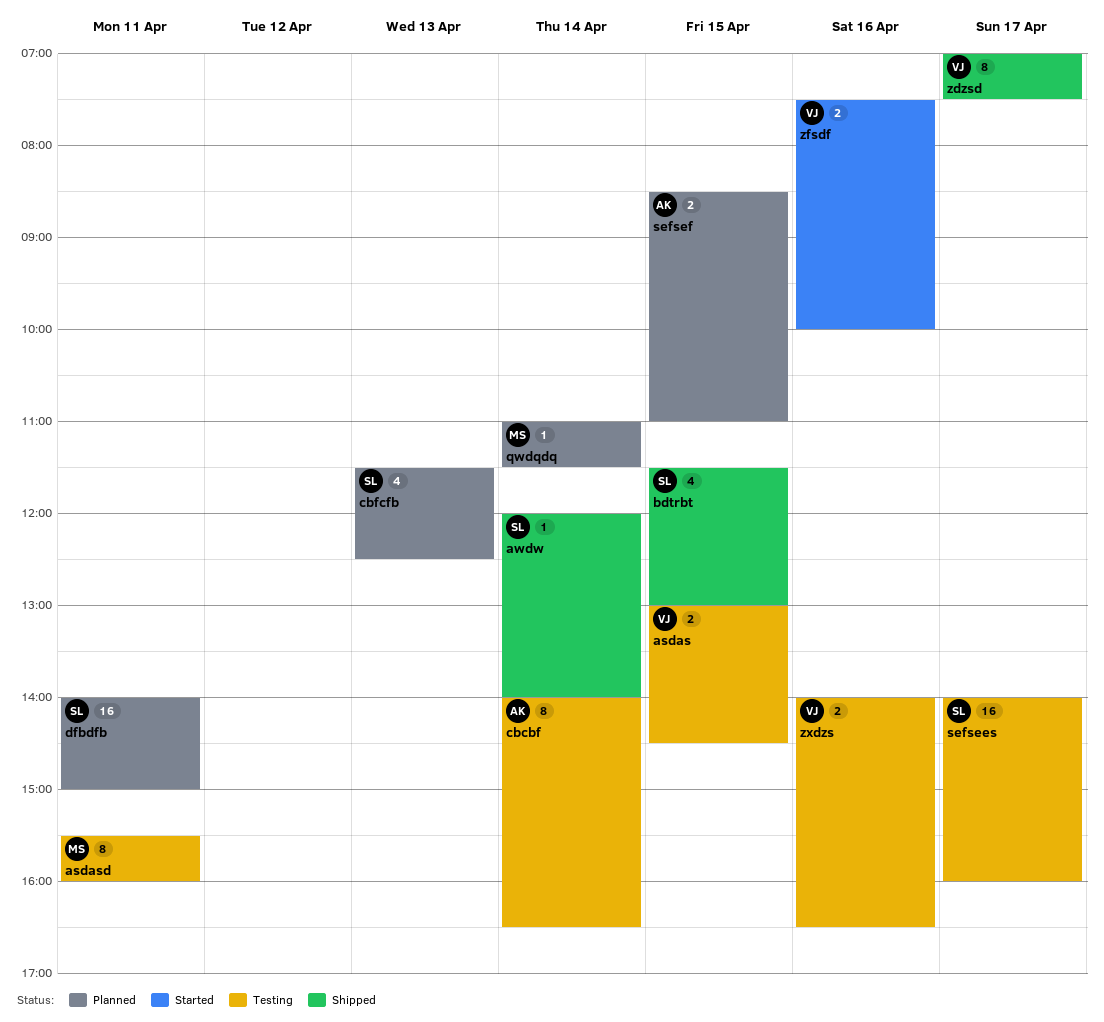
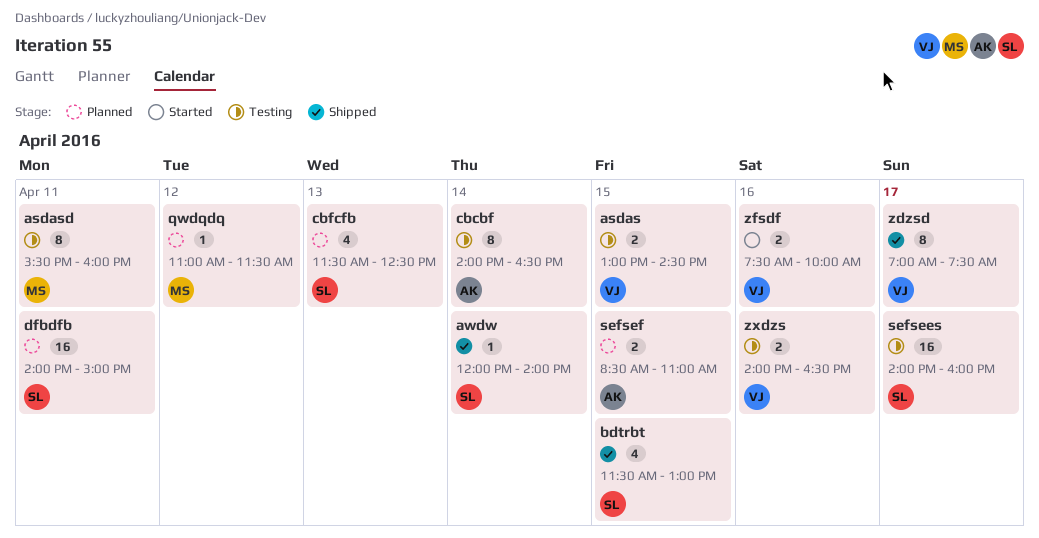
qwdqdq, day: Apr 14 -> Apr 12

